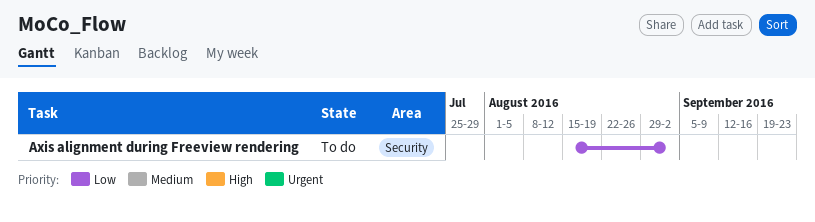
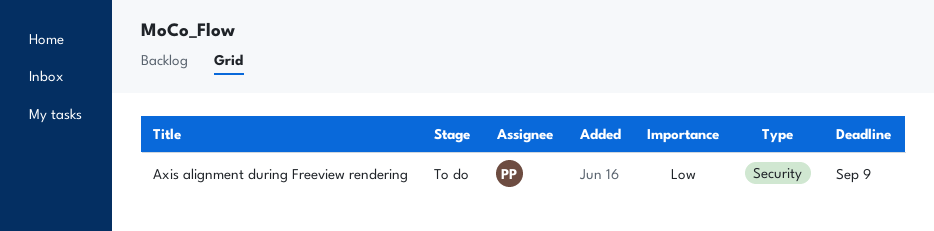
Axis alignment during Freeview rendering, due: Sep 2 -> Sep 9

